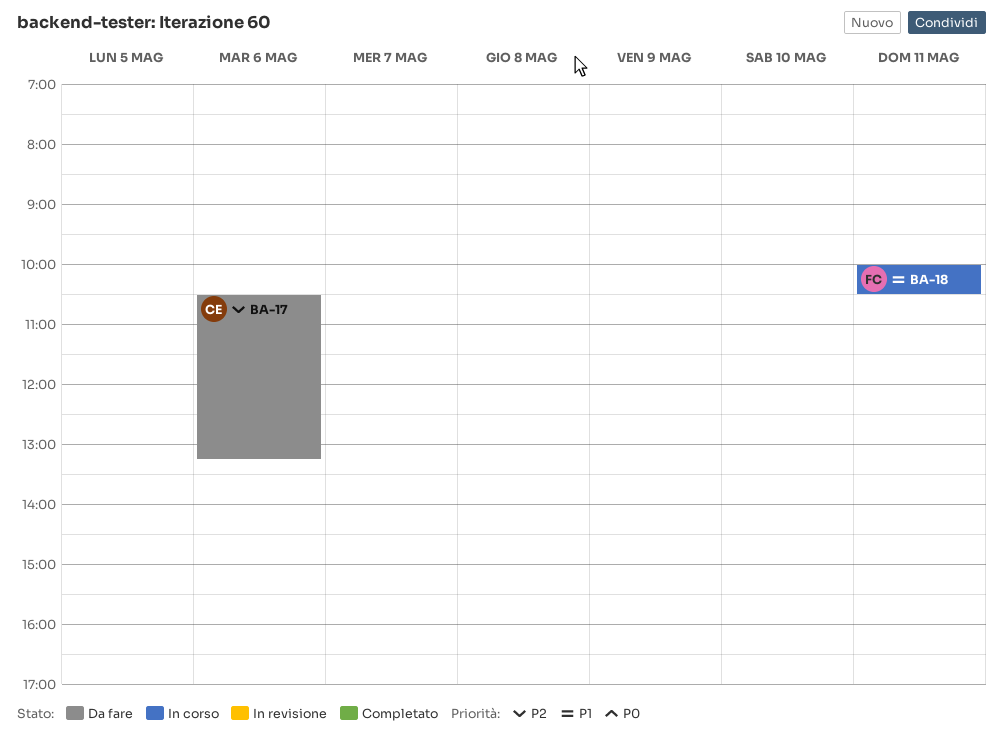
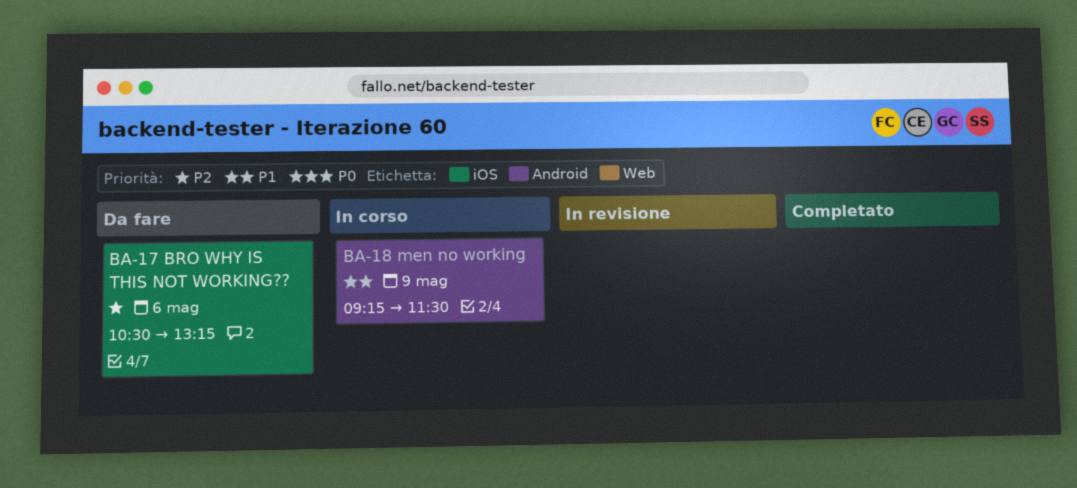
BA-18, day: May 11 -> May 9
BA-18, begins: 10:00 -> 09:15
BA-18, ends: 10:30 -> 11:30

